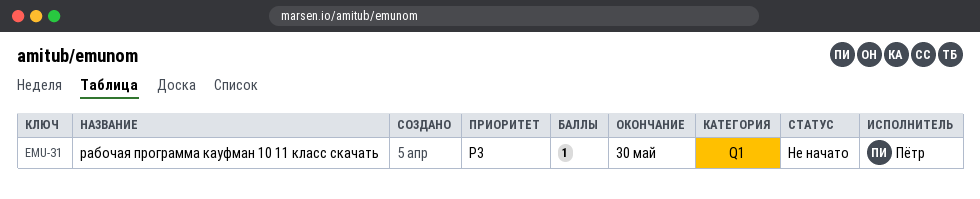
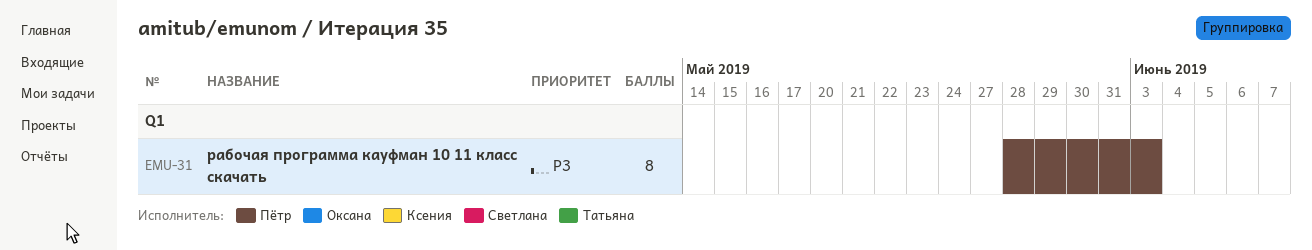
EMU-31, estimate: 1 -> 8
EMU-31, due: May 30 -> Jun 3

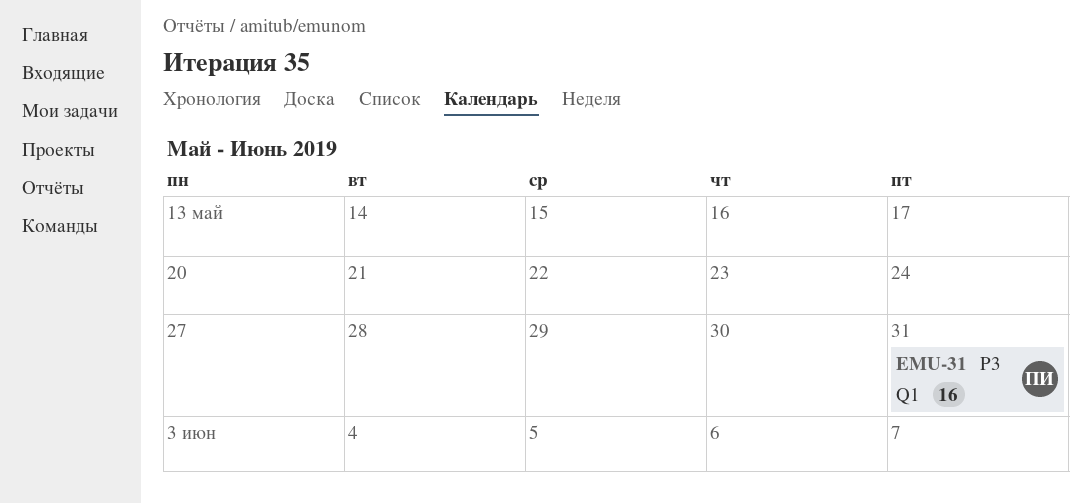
EMU-31, estimate: 8 -> 16
EMU-31, due: Jun 3 -> May 31

